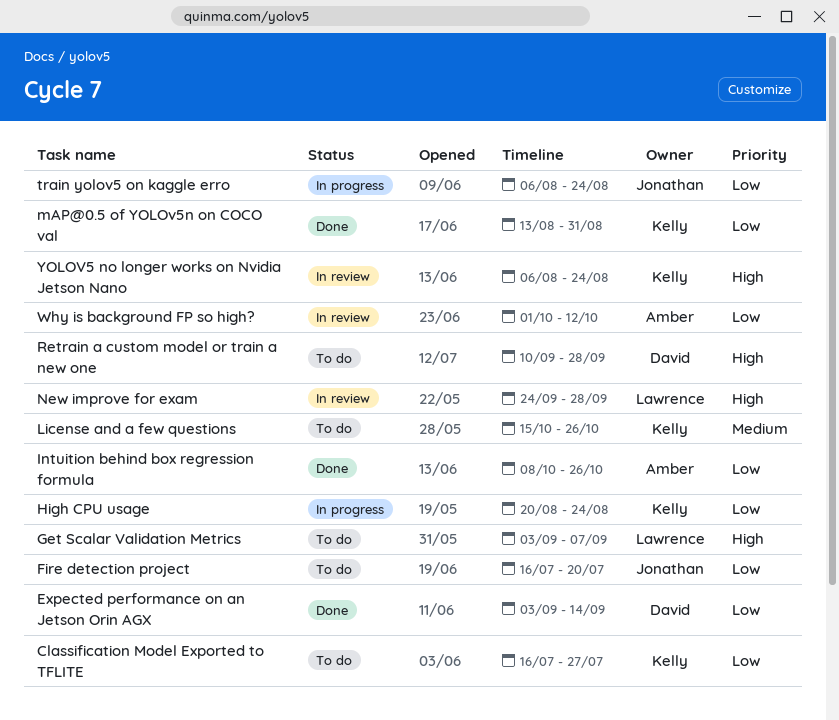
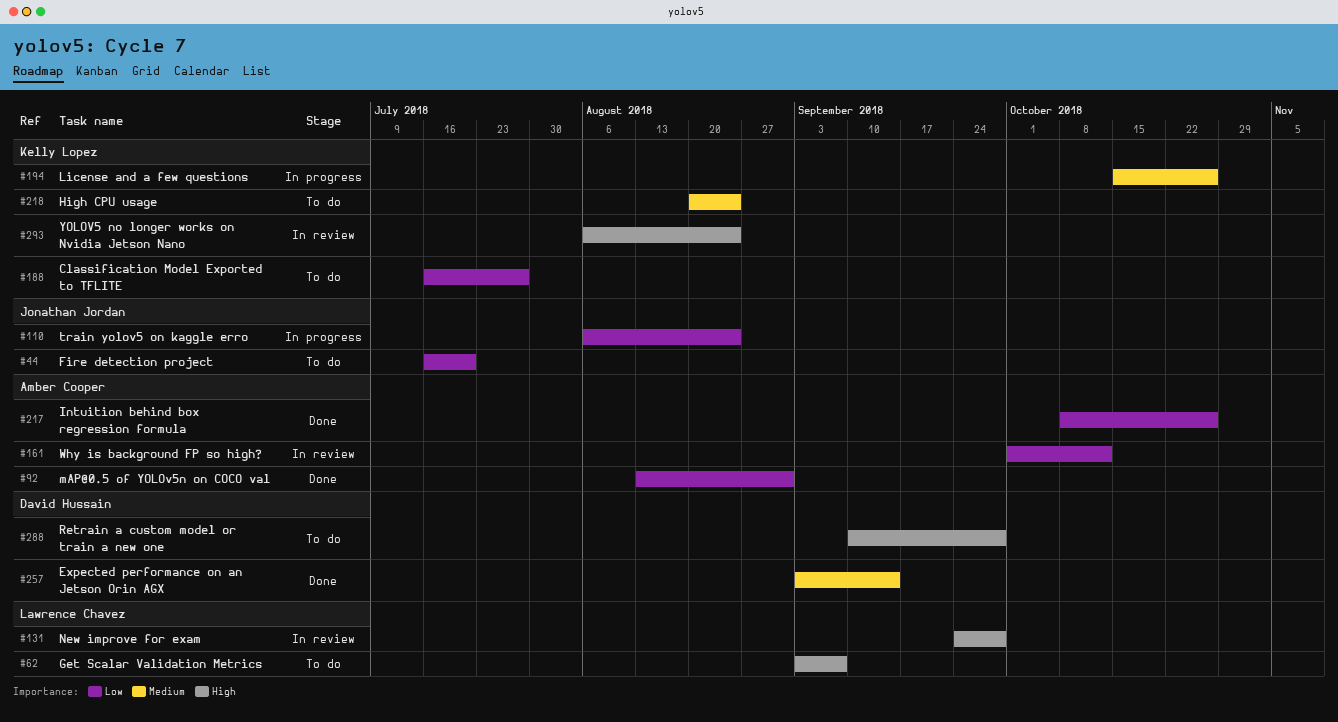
Expected performance on an Jetson Orin AGX, priority: Low -> Medium
High CPU usage, status: In progress -> To do
High CPU usage, priority: Low -> Medium
License and a few questions, status: To do -> In progress
mAP@0.5 of YOLOv5n on COCO val, owner: Kelly Lopez -> Amber Cooper

